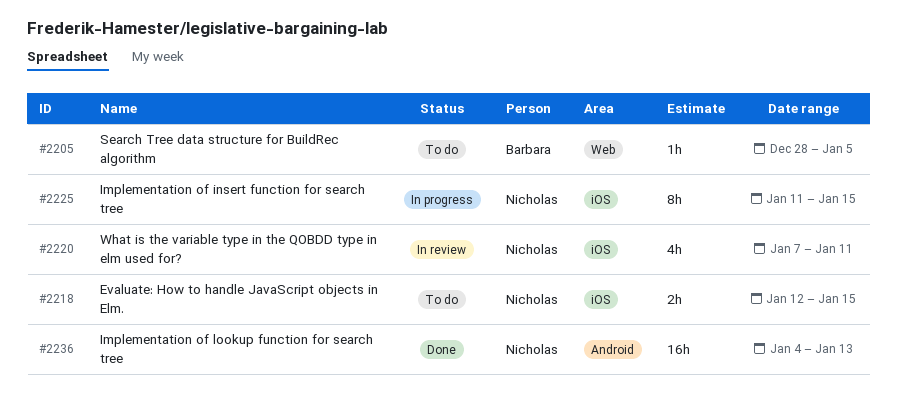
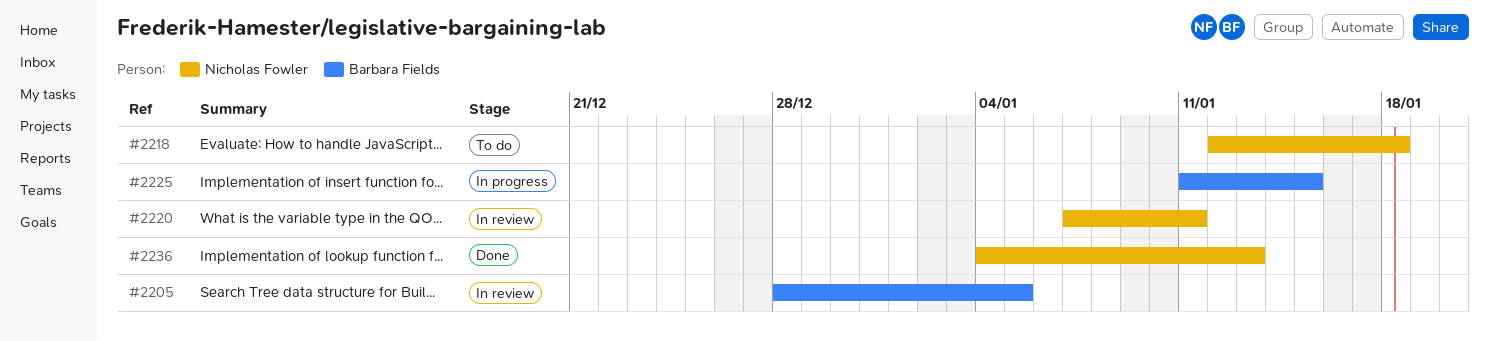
#2205, status: To do -> In review
#2218, due: Jan 15 -> Jan 18
#2225, owner: Nicholas Fowler -> Barbara Fields

